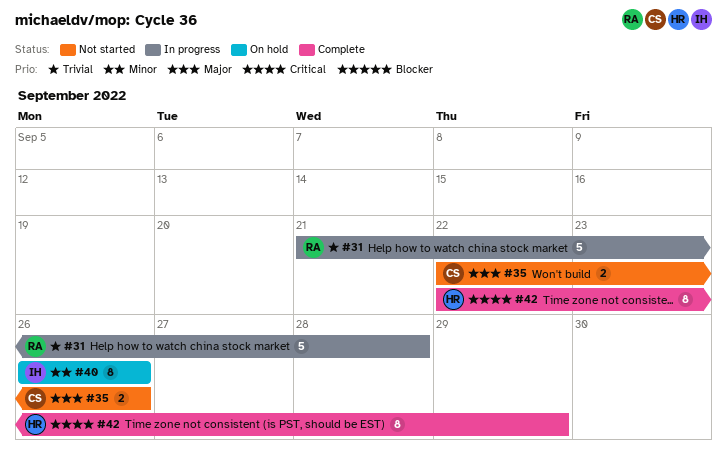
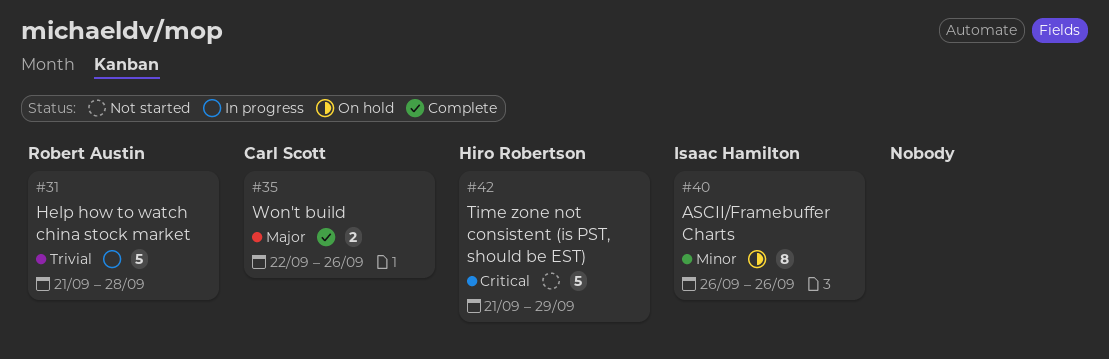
#35, status: Not started -> Complete
#42, status: Complete -> Not started
#42, estimate: 8 -> 5
#42, start: Sep 22 -> Sep 21

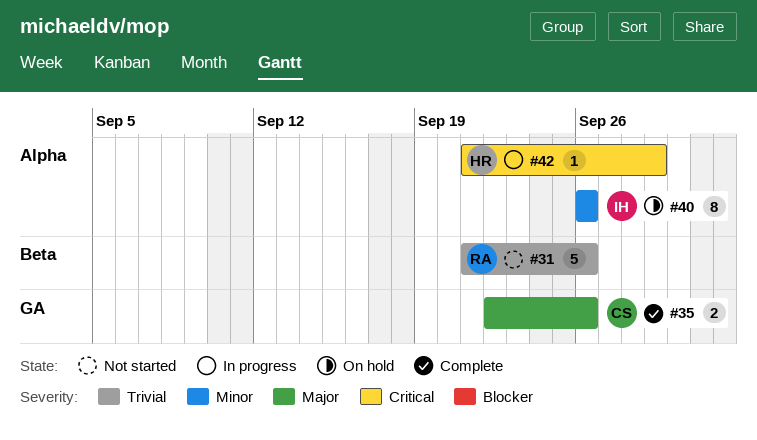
#31, status: In progress -> Not started
#31, due: Sep 28 -> Sep 26
#42, status: Not started -> In progress
#42, estimate: 5 -> 1

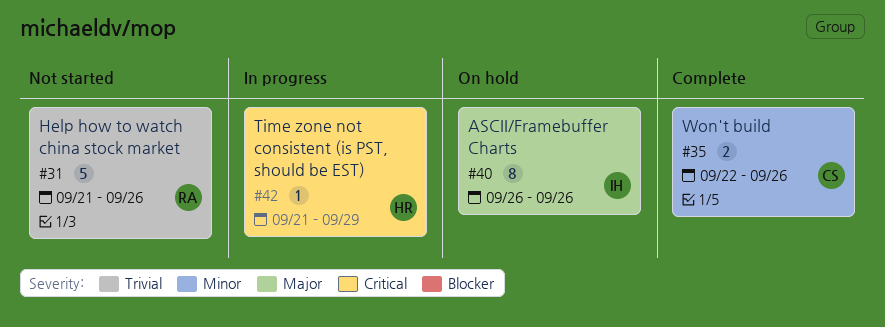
#35, priority: Major -> Minor
#40, priority: Minor -> Major

